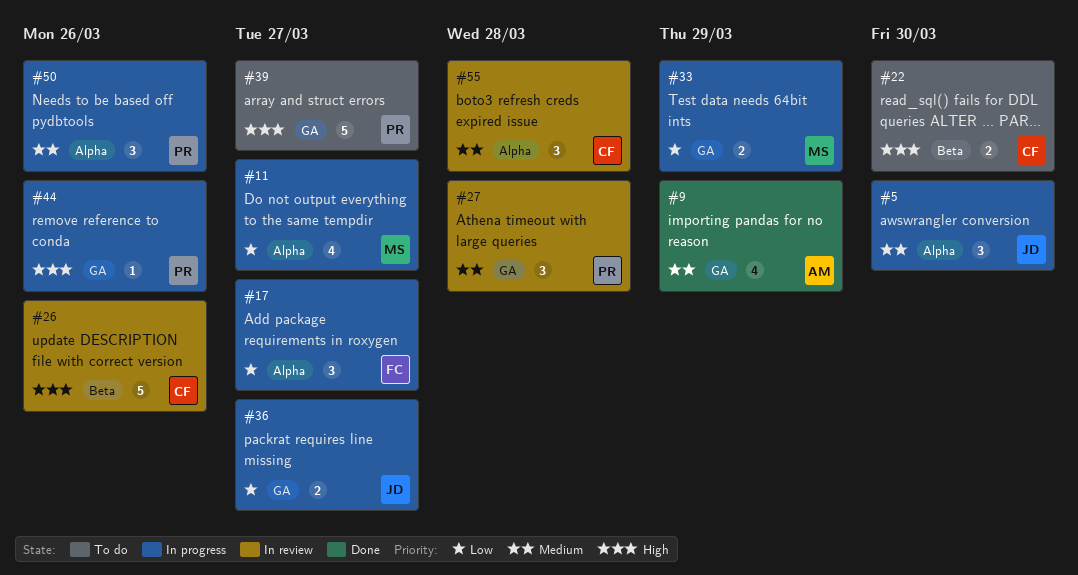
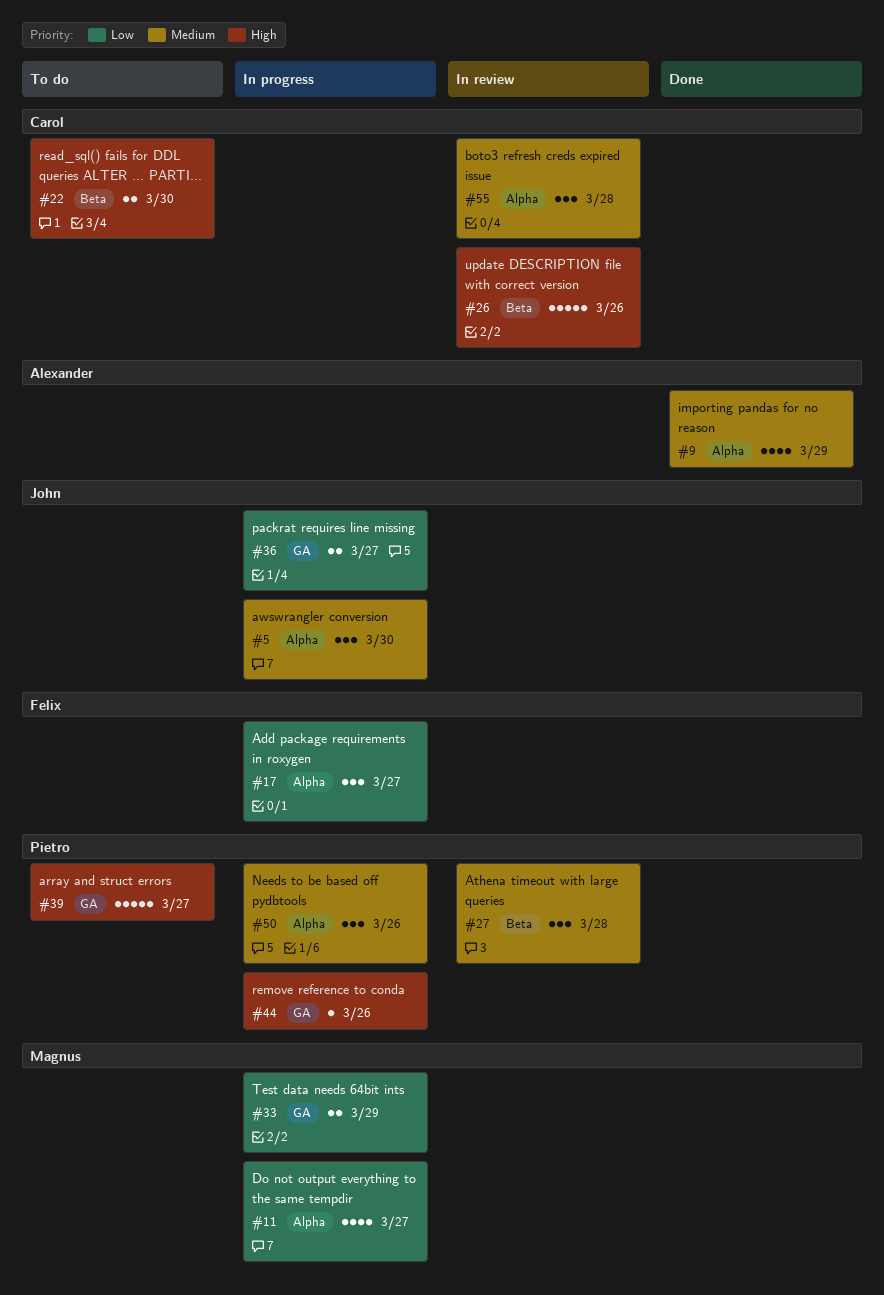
#9, label: GA -> Alpha
#27, label: GA -> Beta

